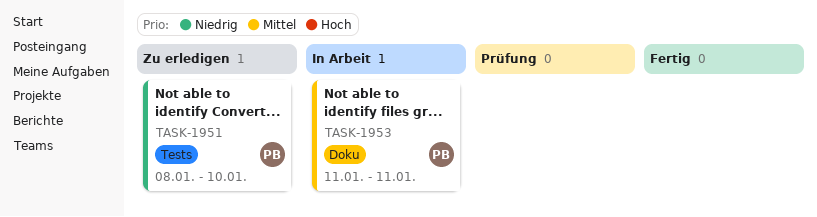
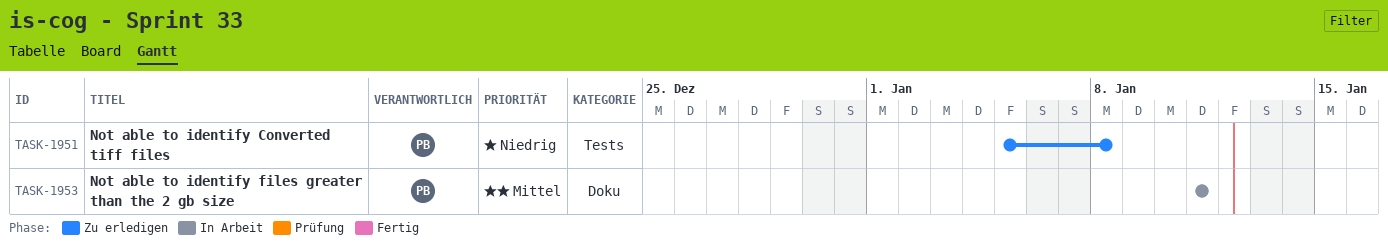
TASK-1951, start: Jan 8 -> Jan 5
TASK-1951, due: Jan 10 -> Jan 8

